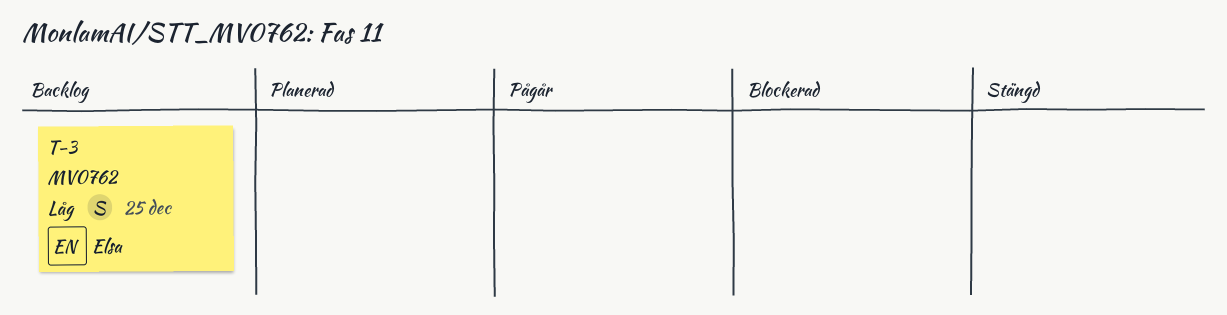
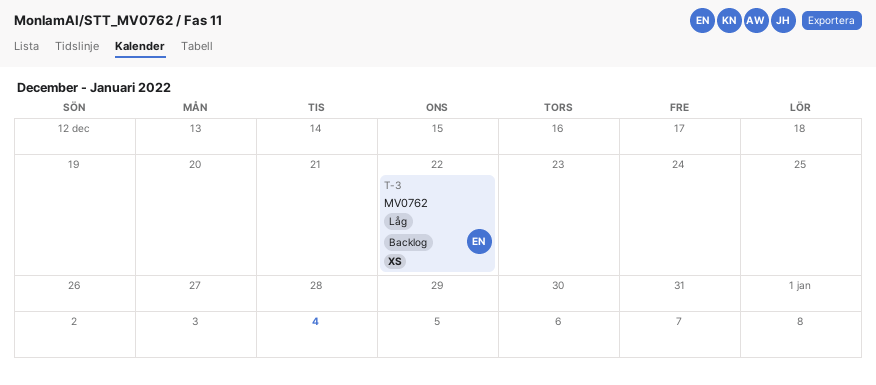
T-3, estimate: S -> XS
T-3, due: Dec 25 -> Dec 22

